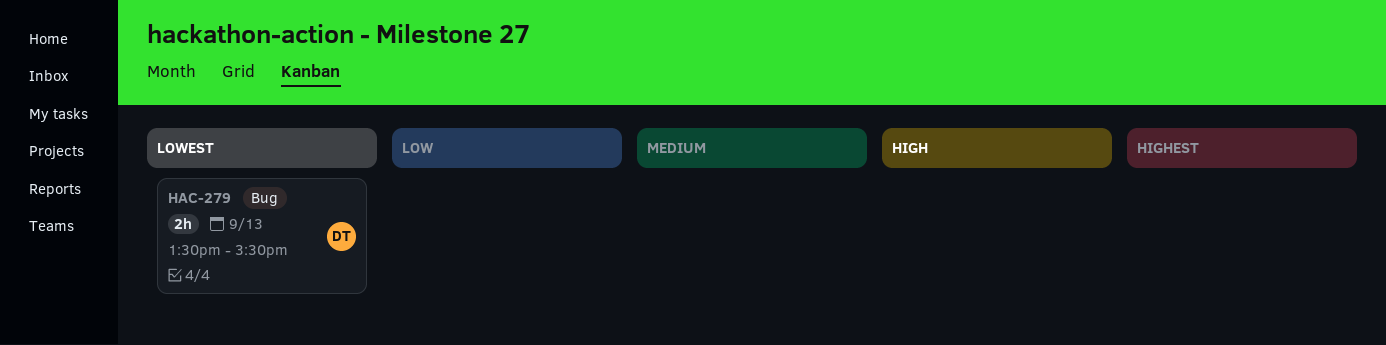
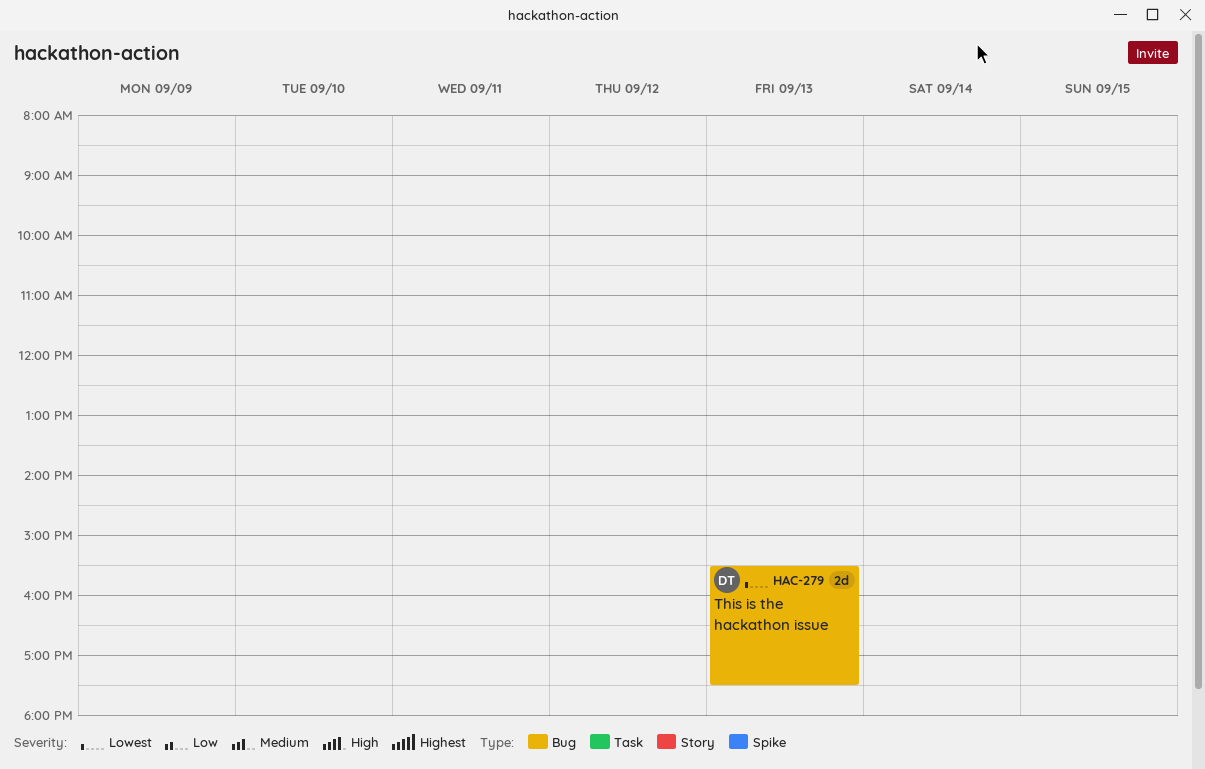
HAC-279, estimate: 2h -> 2d
HAC-279, begins: 13:30 -> 15:30
HAC-279, ends: 15:30 -> 17:30

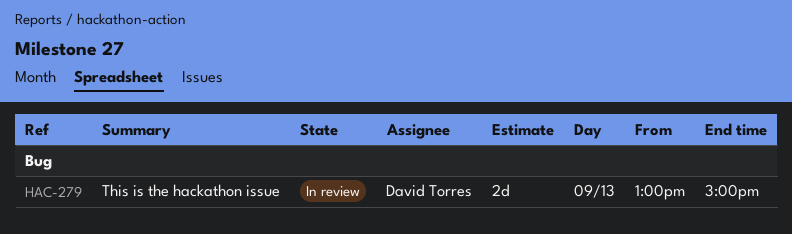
HAC-279, begins: 15:30 -> 13:00
HAC-279, ends: 17:30 -> 15:00

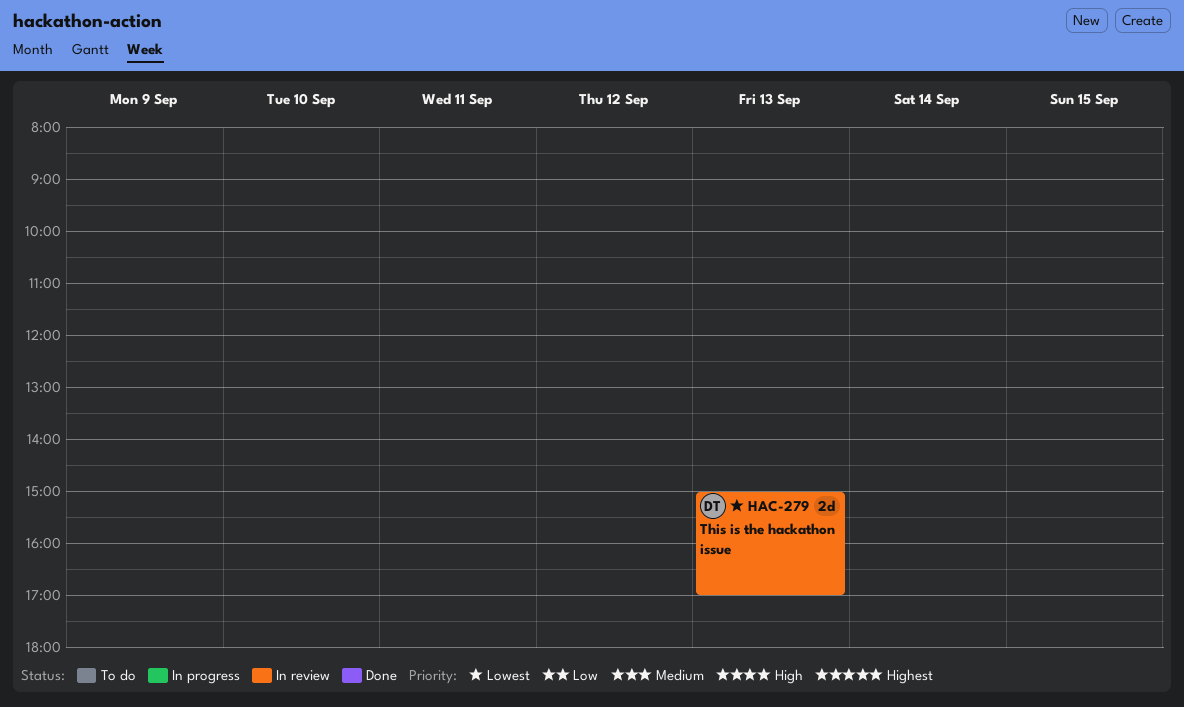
HAC-279, begins: 13:00 -> 15:00
HAC-279, ends: 15:00 -> 17:00

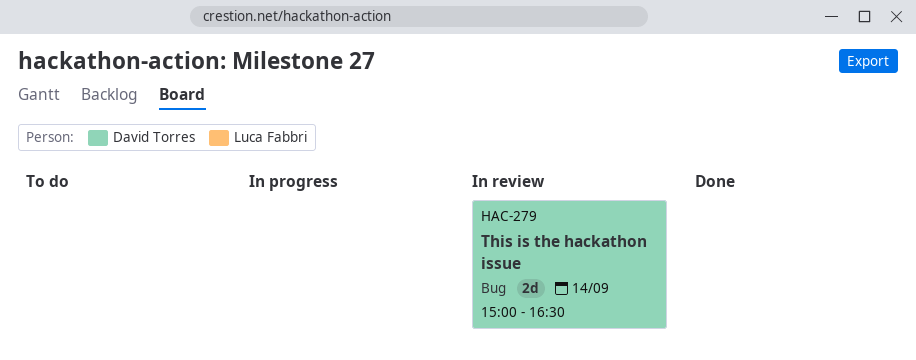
HAC-279, day: Sep 13 -> Sep 14
HAC-279, ends: 17:00 -> 16:30

